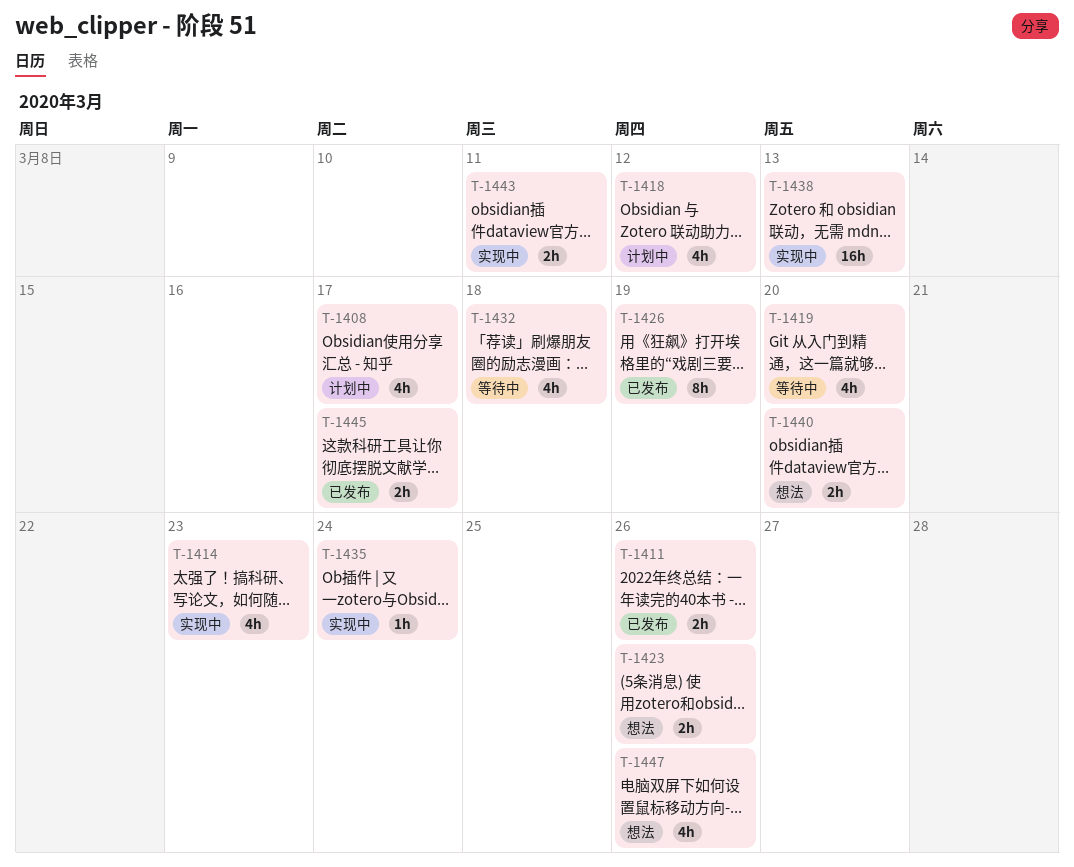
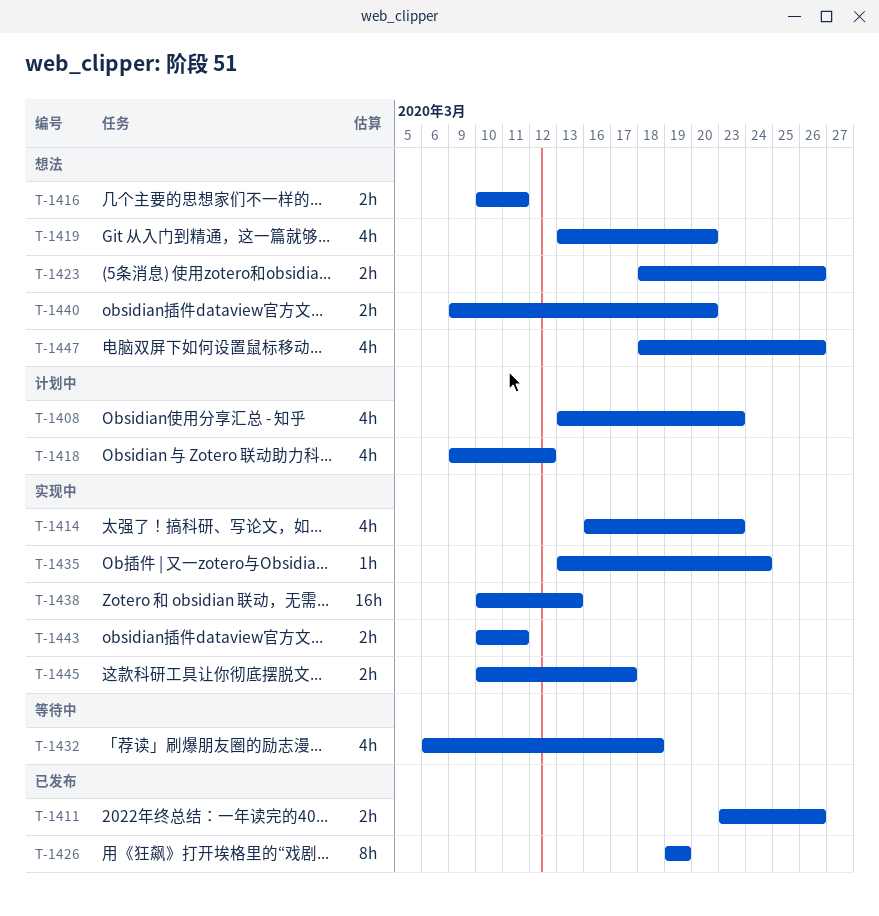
T-1408, due: Mar 17 -> Mar 23
T-1416: none -> present
T-1419, status: 等待中 -> 想法
T-1445, status: 已发布 -> 实现中

